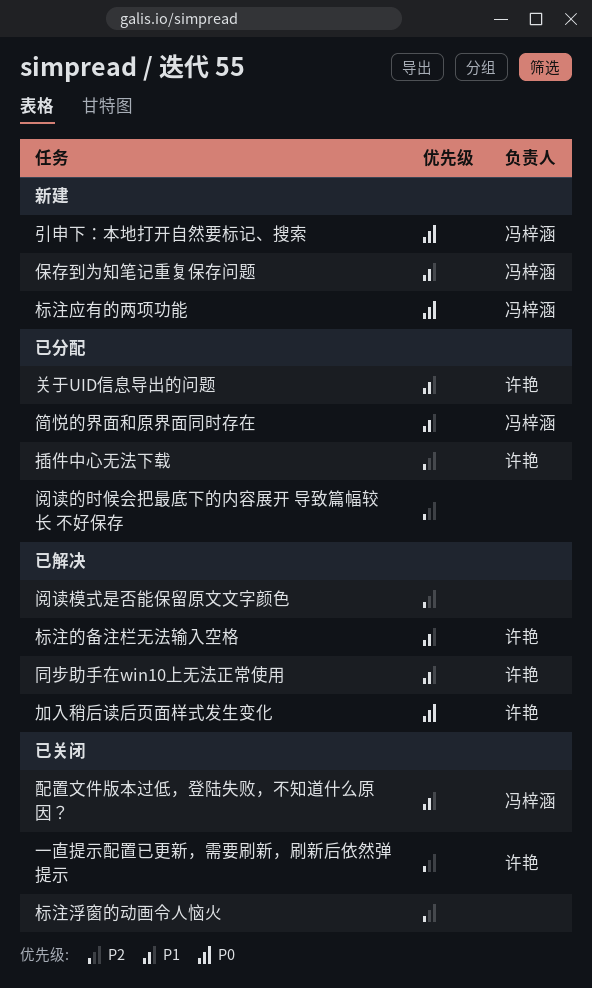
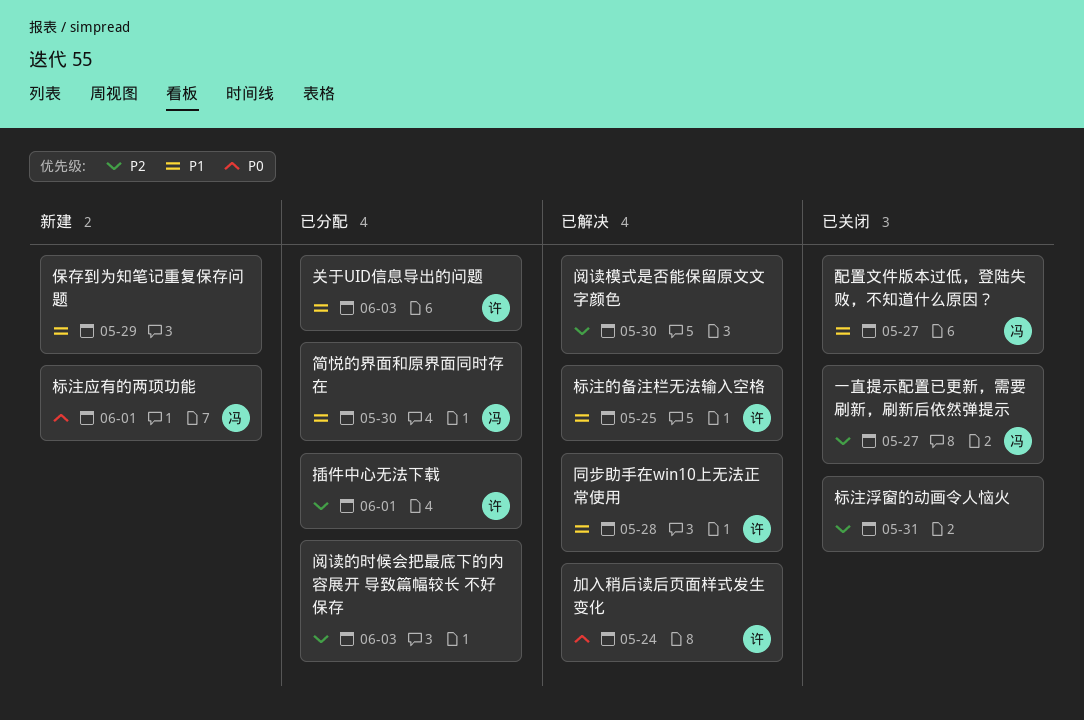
一直提示配置已更新，需要刷新，刷新后依然弹提示, owner: 许艳 -> 冯梓涵
保存到为知笔记重复保存问题, owner: 冯梓涵 -> none
引申下：本地打开自然要标记、搜索: present -> none

